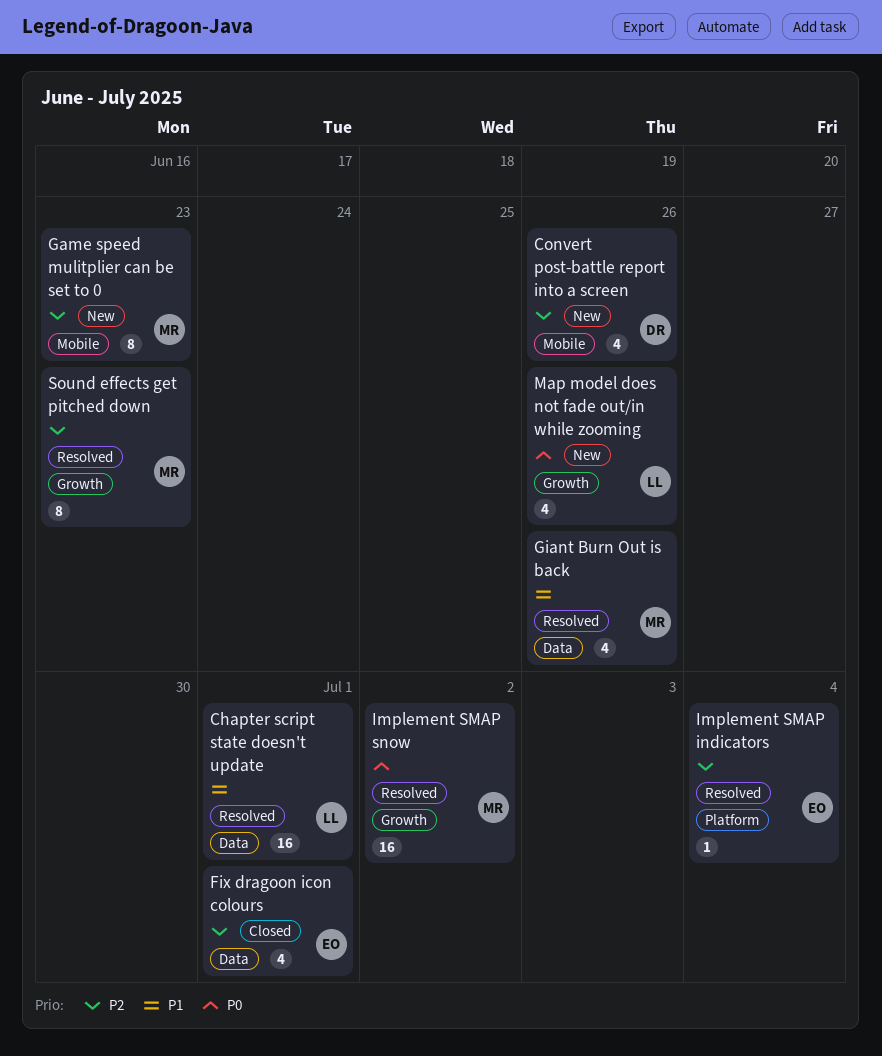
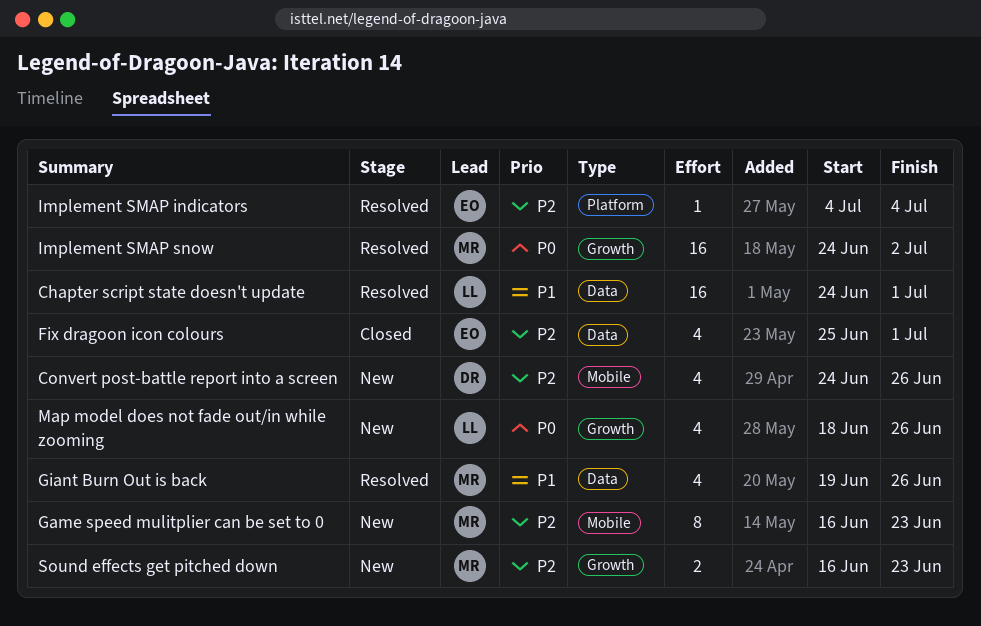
Sound effects get pitched down, status: Resolved -> New
Sound effects get pitched down, estimate: 8 -> 2

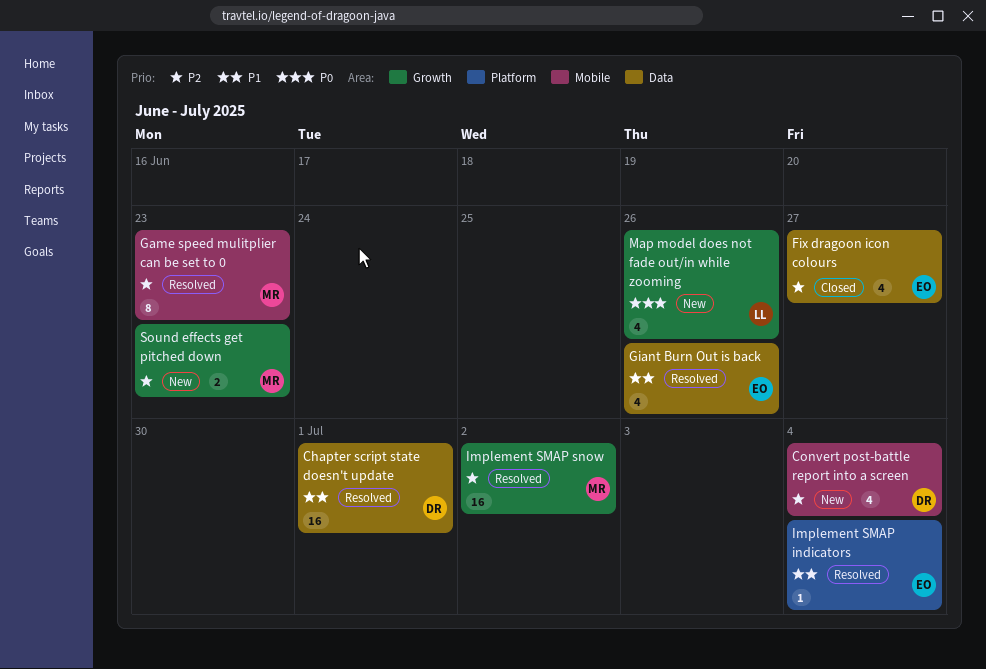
Chapter script state doesn't update, owner: LL -> DR
Convert post-battle report into a screen, due: Jun 26 -> Jul 4
Fix dragoon icon colours, due: Jul 1 -> Jun 27
Game speed mulitplier can be set to 0, status: New -> Resolved
Giant Burn Out is back, owner: MR -> EO
Implement SMAP indicators, priority: P2 -> P1
Implement SMAP snow, priority: P0 -> P2

